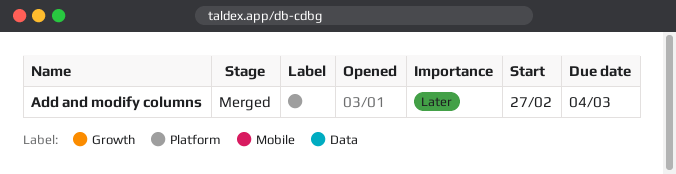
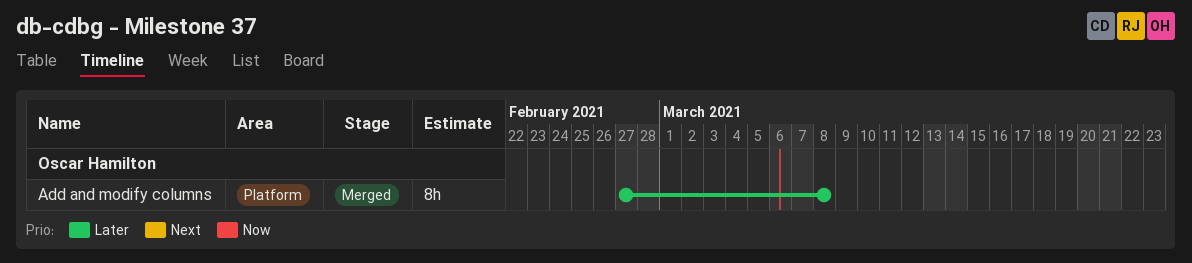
Add and modify columns, due: Mar 4 -> Mar 8

